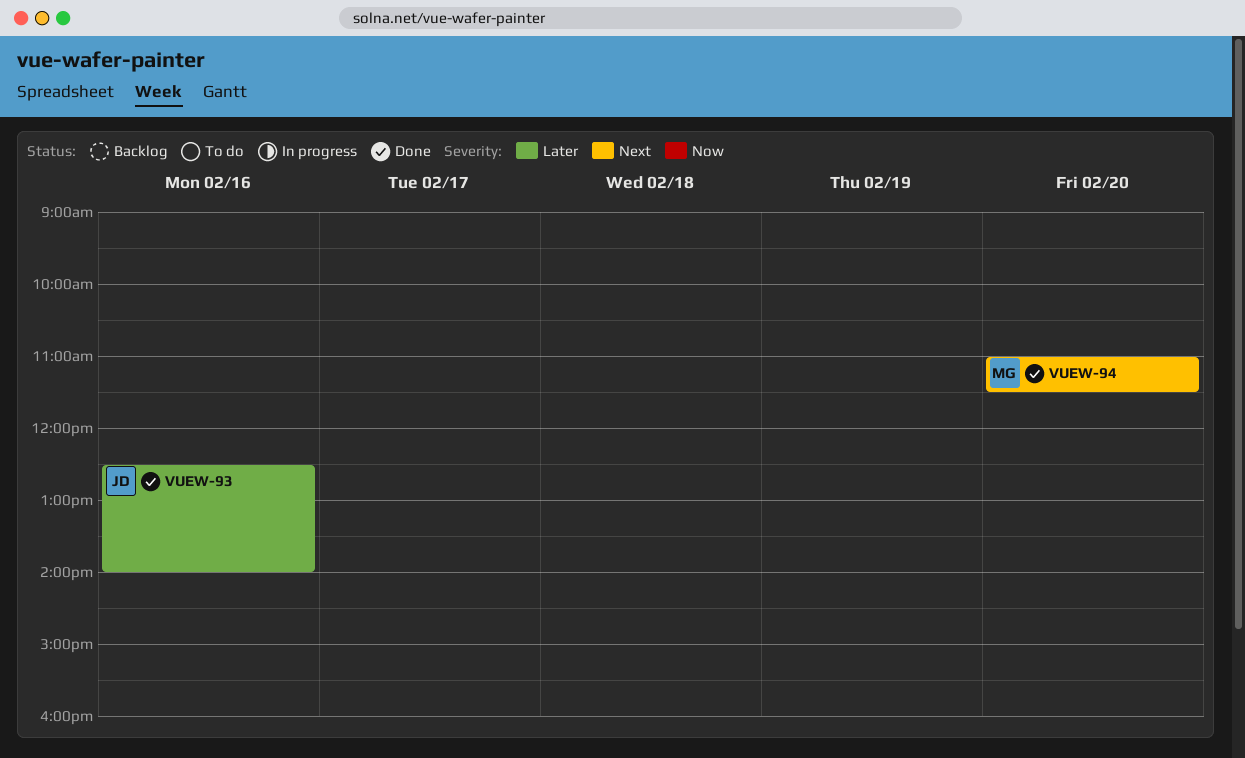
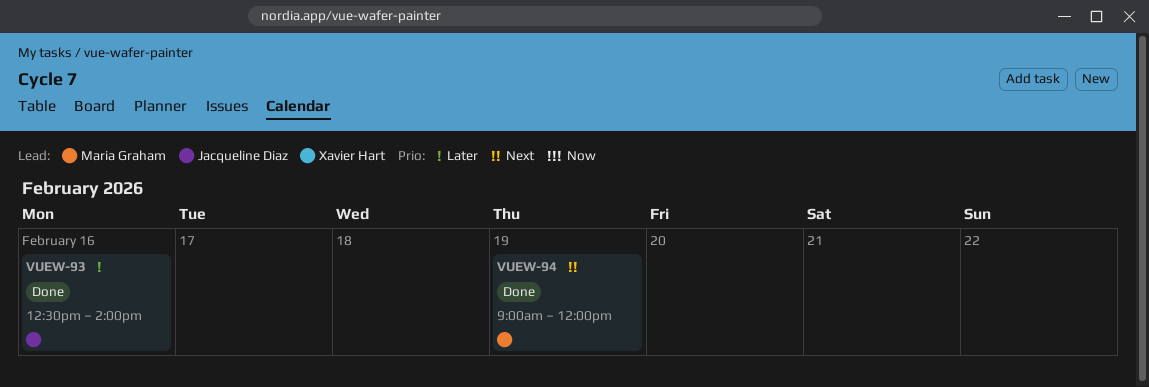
VUEW-94, day: Feb 20 -> Feb 19
VUEW-94, begins: 11:00 -> 09:00
VUEW-94, ends: 11:30 -> 12:00

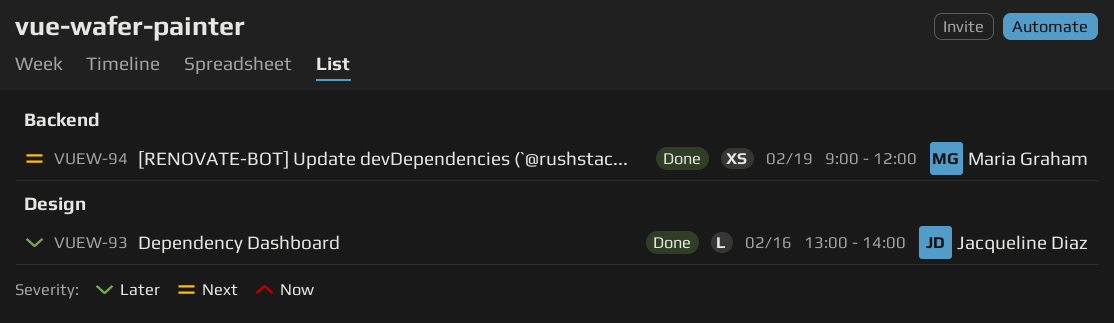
VUEW-93, begins: 12:30 -> 13:00

